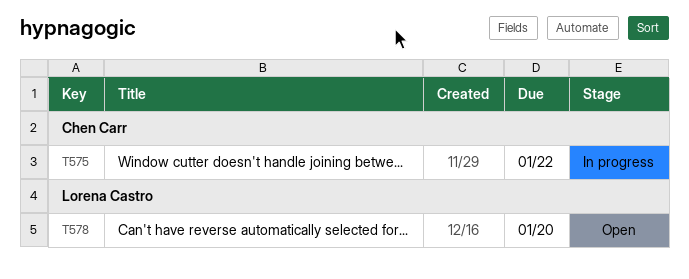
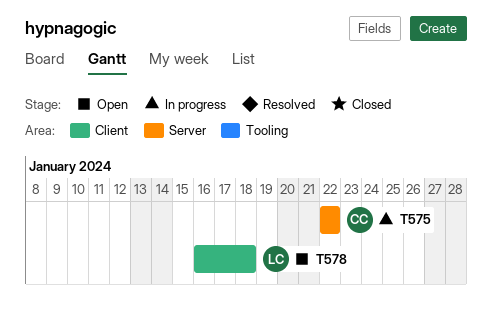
T578, due: Jan 20 -> Jan 18

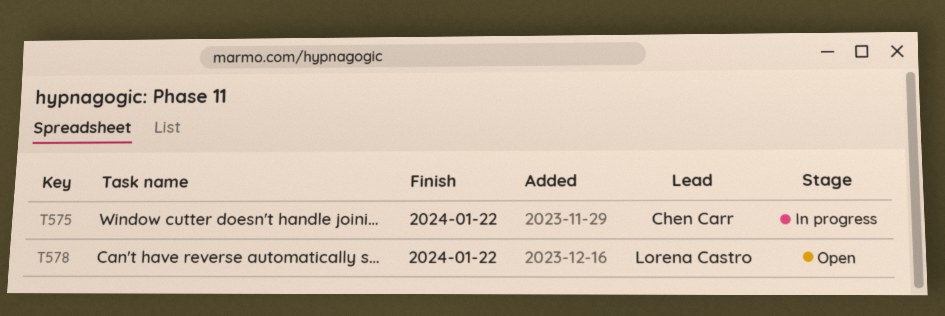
T578, due: Jan 18 -> Jan 22

